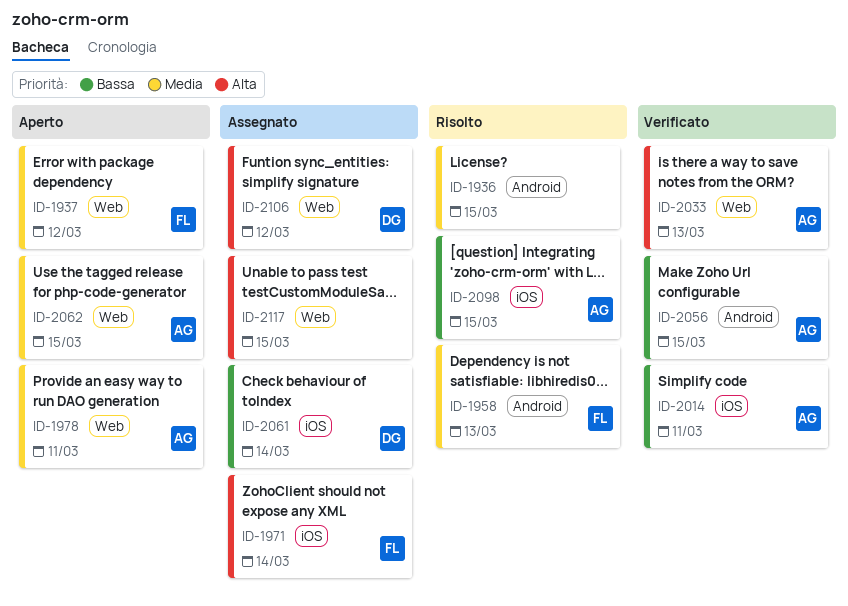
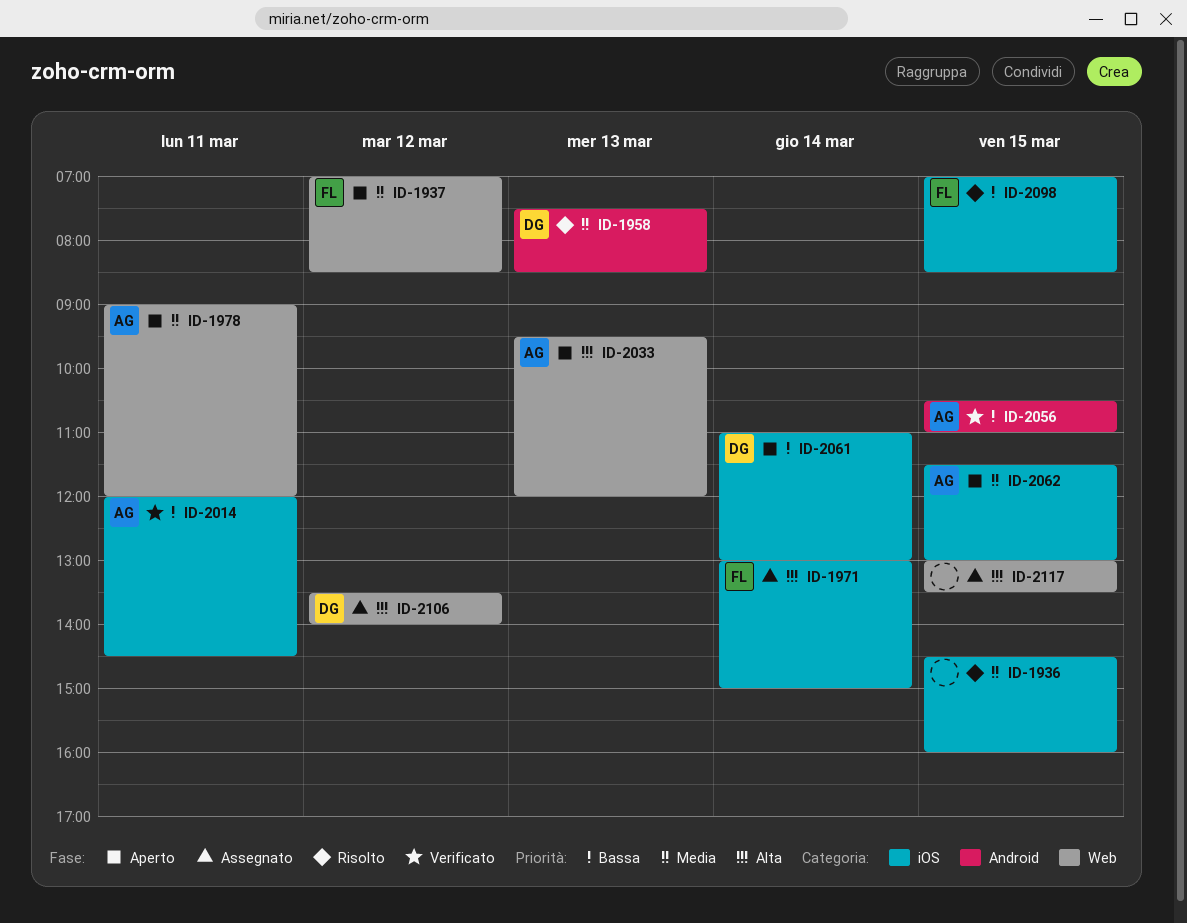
ID-1936, label: Android -> iOS
ID-1958, owner: FL -> DG
ID-2033, status: Verificato -> Aperto
ID-2061, status: Assegnato -> Aperto
ID-2062, label: Web -> iOS
ID-2098, owner: AG -> FL

